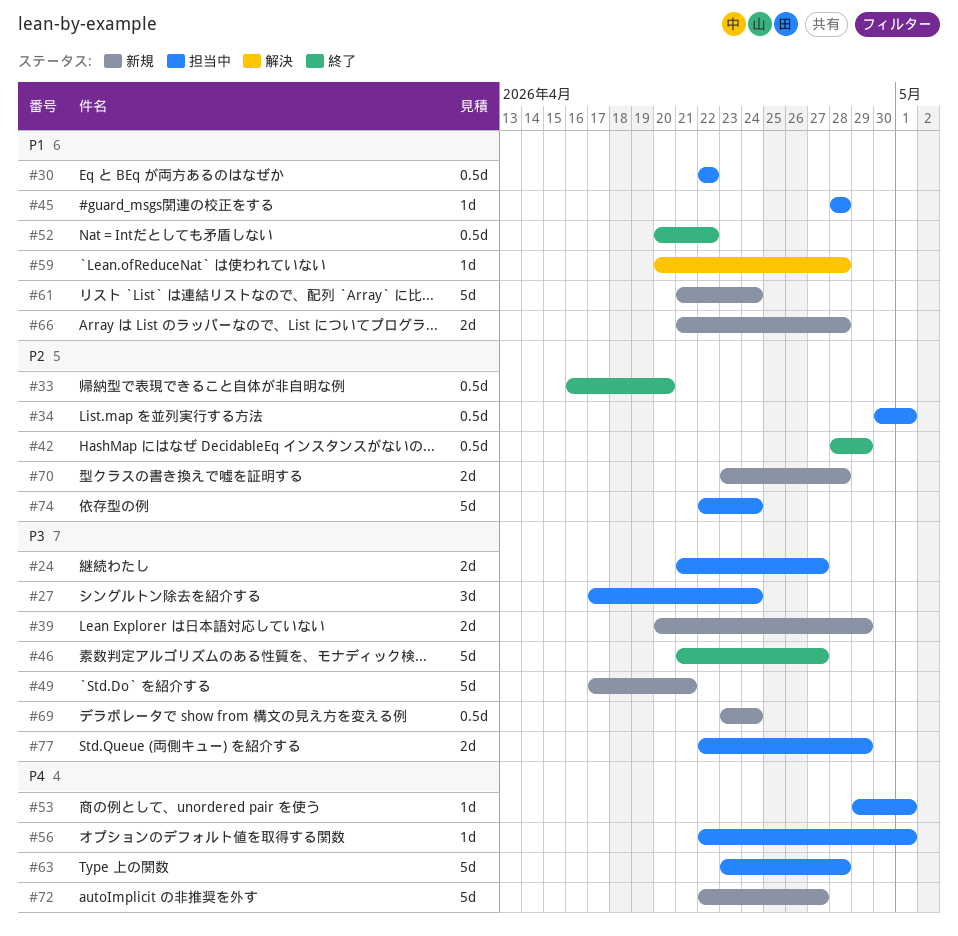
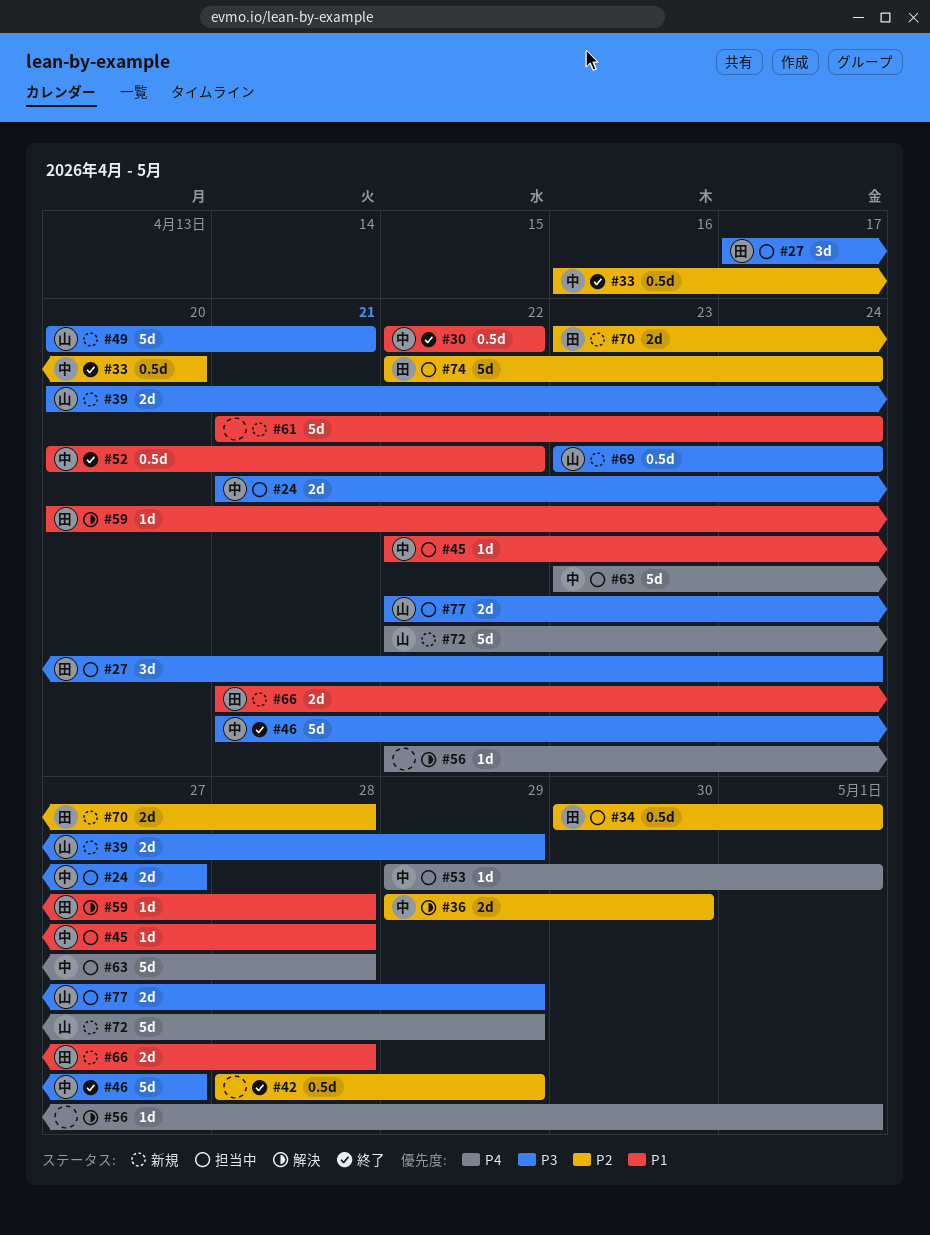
#30, status: 担当中 -> 終了
#36: none -> present
#45, start: Apr 28 -> Apr 22
#49, start: Apr 17 -> Apr 20
#56, status: 担当中 -> 解決
#72, due: Apr 27 -> Apr 29

